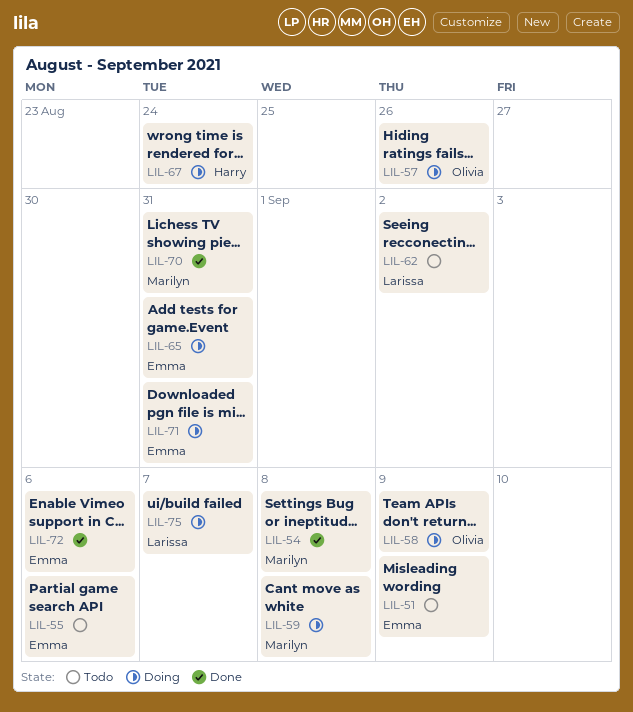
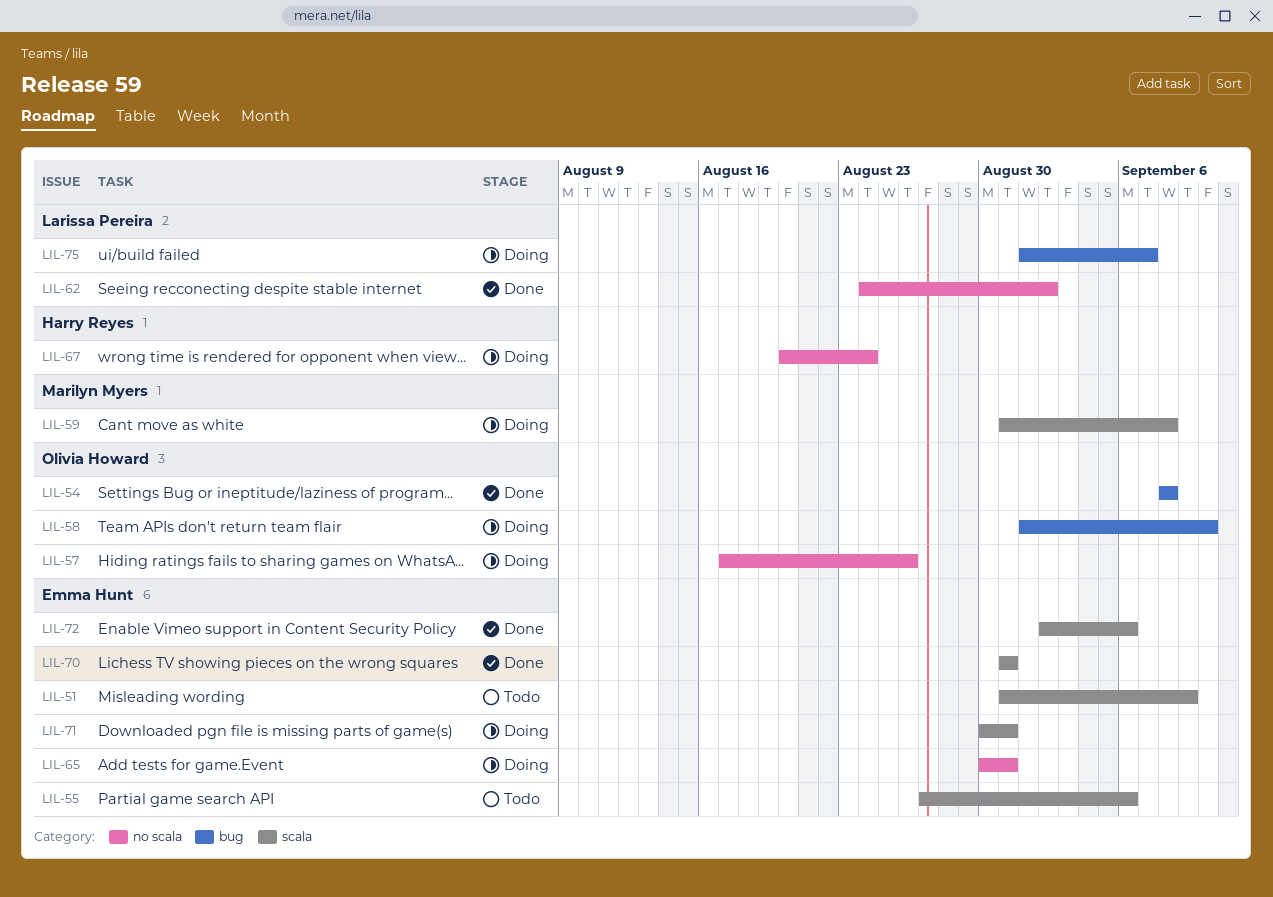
LIL-54, owner: Marilyn Myers -> Olivia Howard
LIL-58, due: Sep 9 -> Sep 10
LIL-62, status: Todo -> Done
LIL-70, owner: Marilyn Myers -> Emma Hunt

